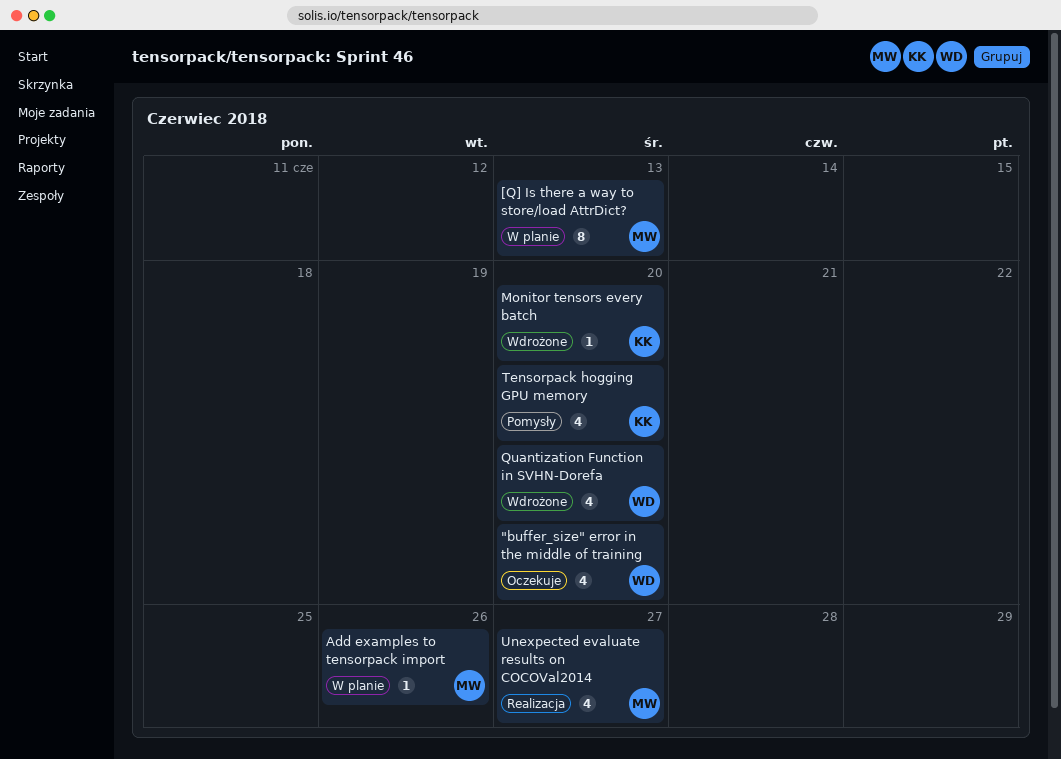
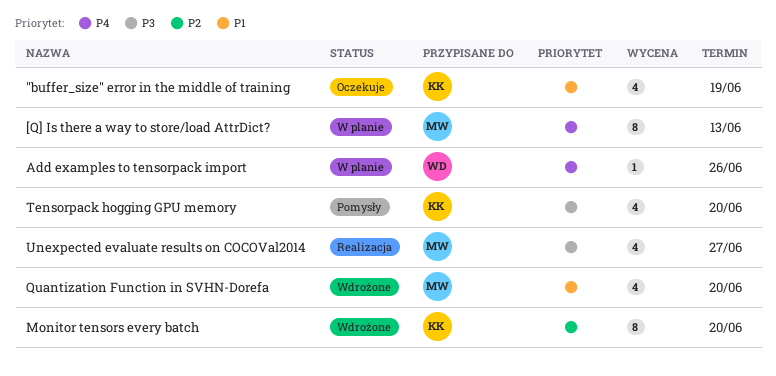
"buffer_size" error in the middle of training, owner: WD -> KK
"buffer_size" error in the middle of training, due: Jun 20 -> Jun 19
Add examples to tensorpack import, owner: MW -> WD
Monitor tensors every batch, estimate: 1 -> 8
Quantization Function in SVHN-Dorefa, owner: WD -> MW

